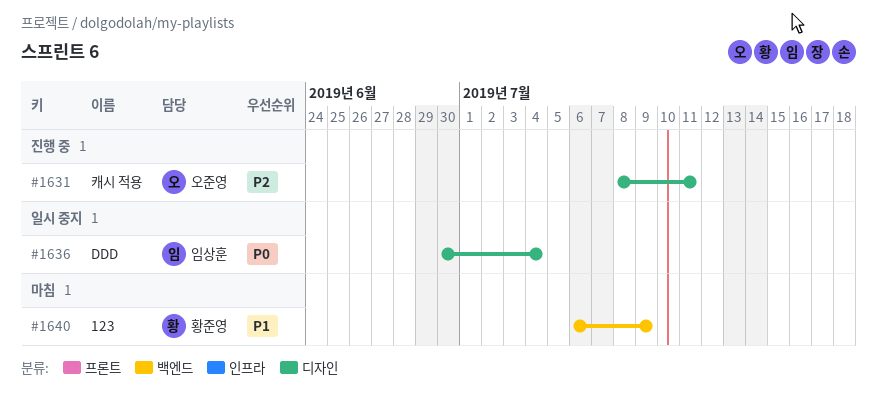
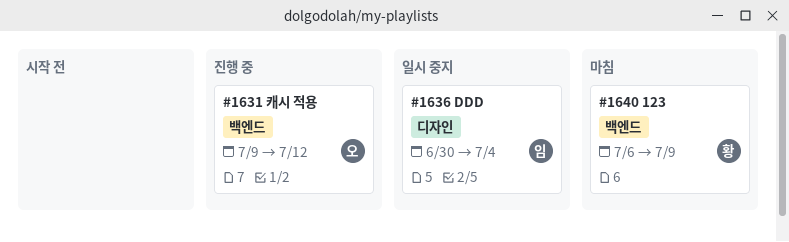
#1631, label: 디자인 -> 백엔드
#1631, start: Jul 8 -> Jul 9
#1631, due: Jul 11 -> Jul 12

